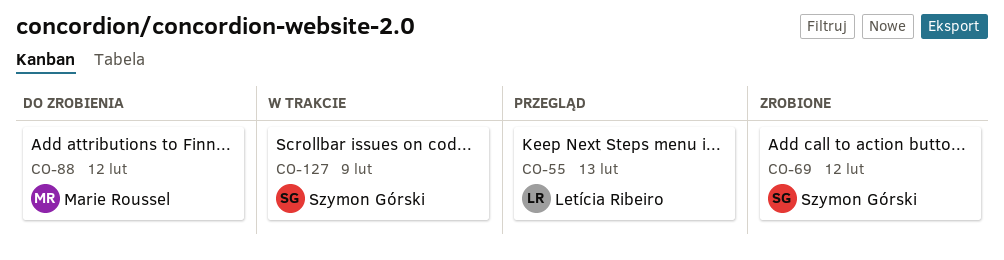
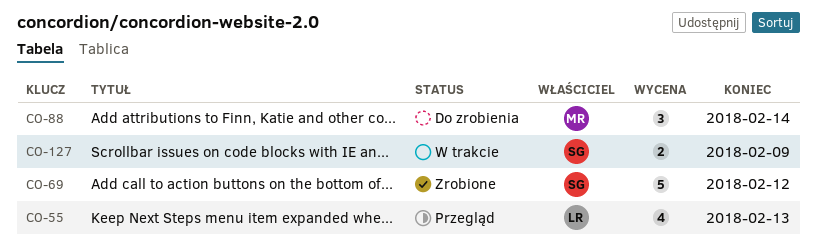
CO-88, due: Feb 12 -> Feb 14

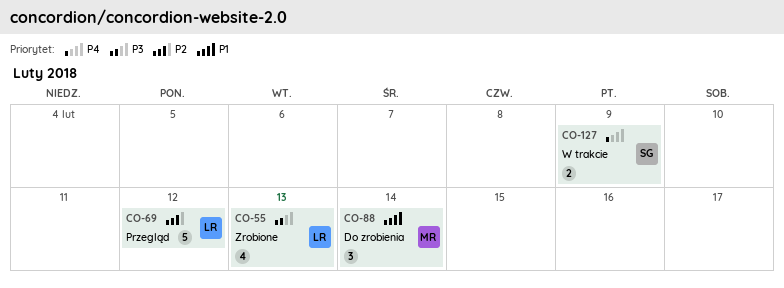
CO-55, status: Przegląd -> Zrobione
CO-69, status: Zrobione -> Przegląd
CO-69, owner: SG -> LR

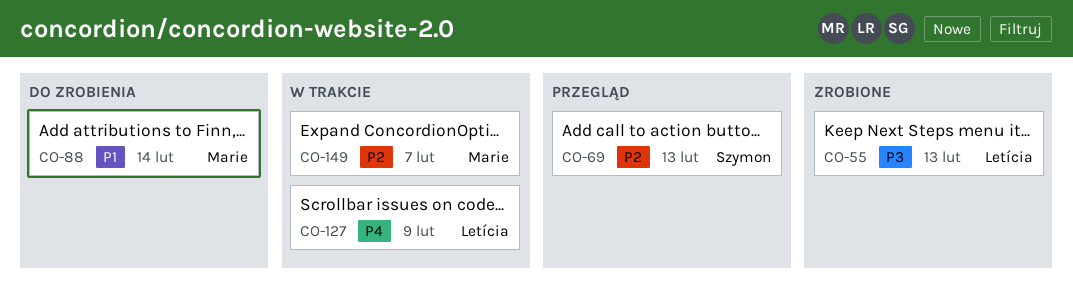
CO-69, owner: Letícia -> Szymon
CO-69, due: Feb 12 -> Feb 13
CO-127, owner: Szymon -> Letícia
CO-149: none -> present

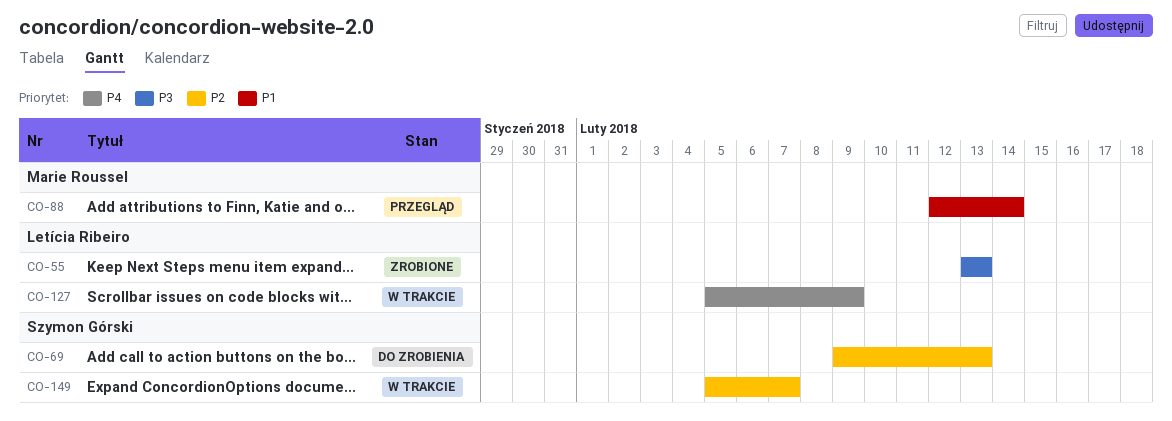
CO-69, status: Przegląd -> Do zrobienia
CO-88, status: Do zrobienia -> Przegląd
CO-149, owner: Marie Roussel -> Szymon Górski

